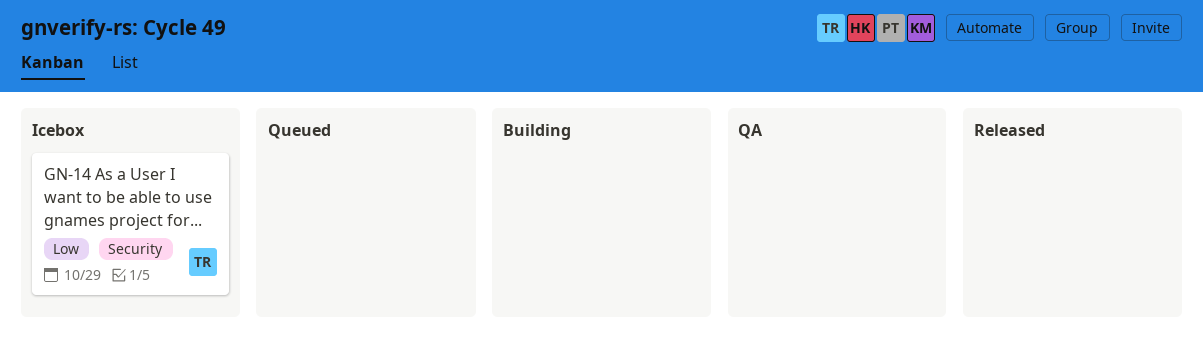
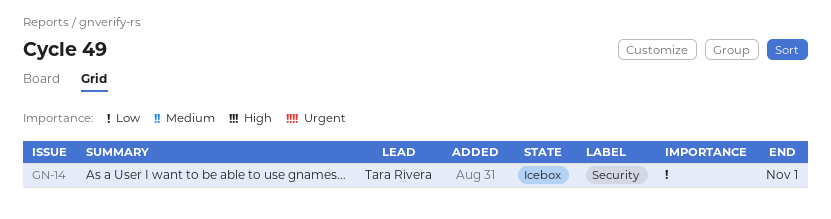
GN-14, due: Oct 29 -> Nov 1

